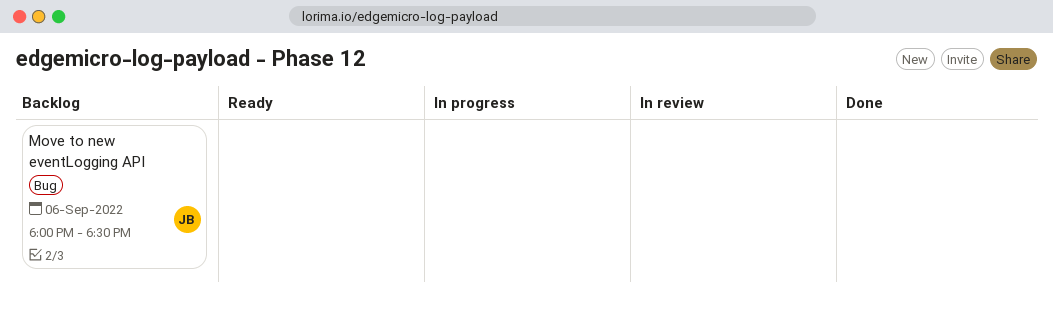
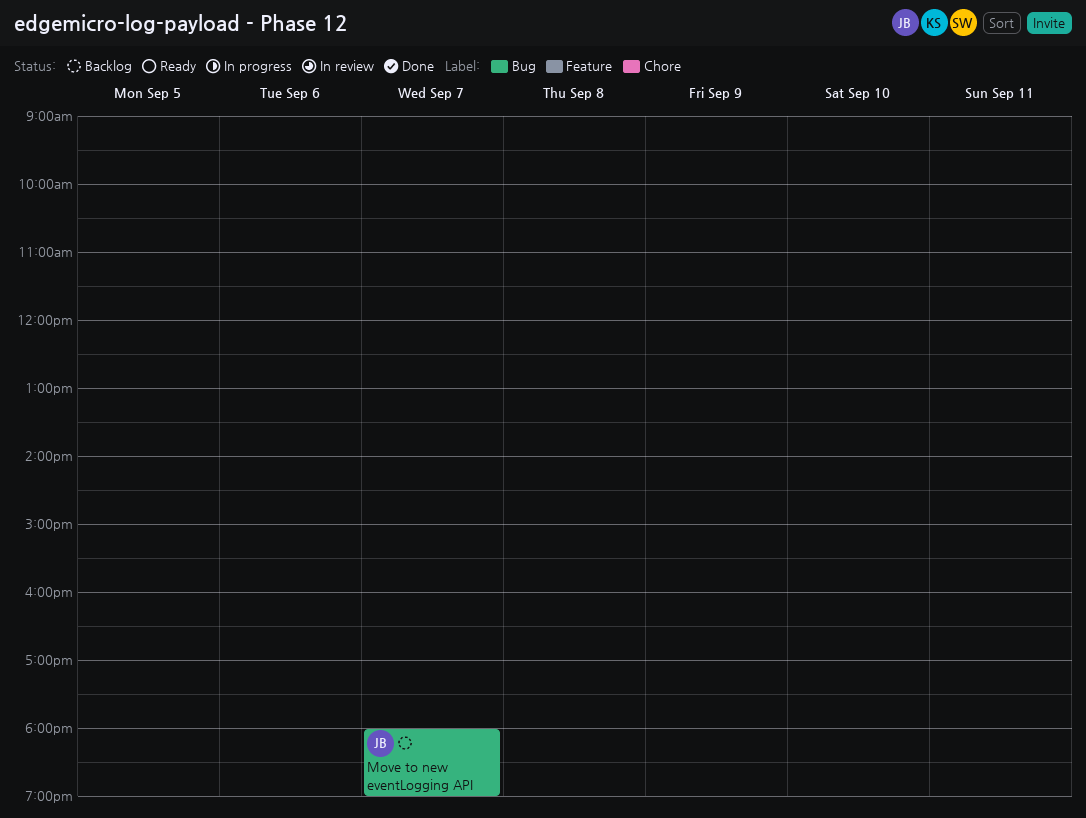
Move to new eventLogging API, day: Sep 6 -> Sep 7
Move to new eventLogging API, ends: 18:30 -> 19:00

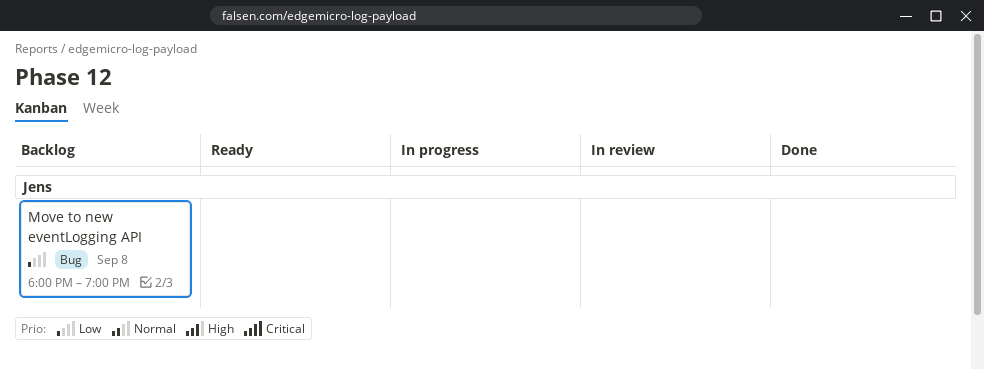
Move to new eventLogging API, day: Sep 7 -> Sep 8

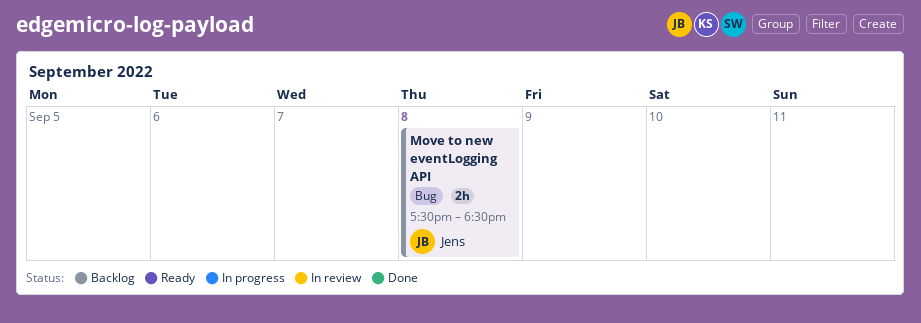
Move to new eventLogging API, begins: 18:00 -> 17:30
Move to new eventLogging API, ends: 19:00 -> 18:30

